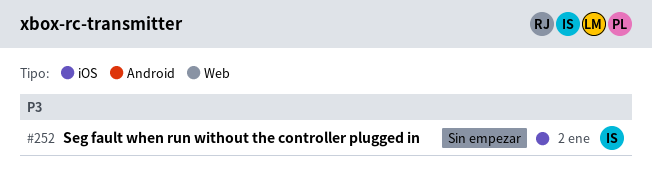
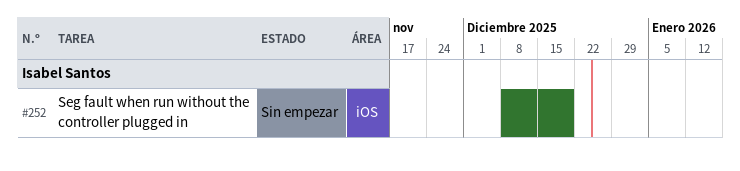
#252, due: Jan 2 -> Dec 19

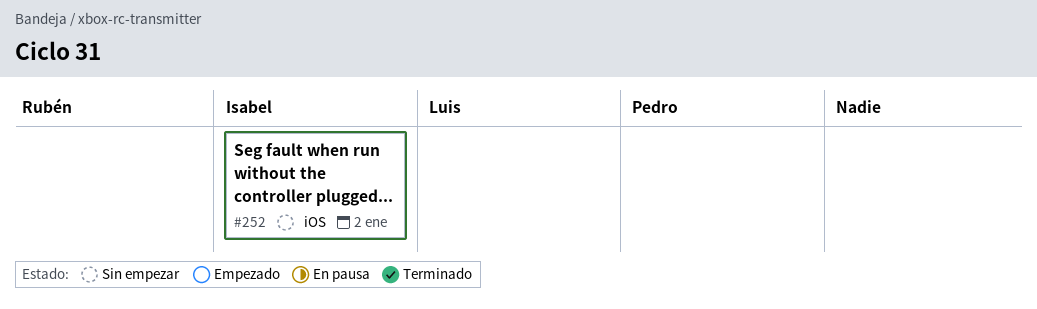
#252, due: Dec 19 -> Jan 2

